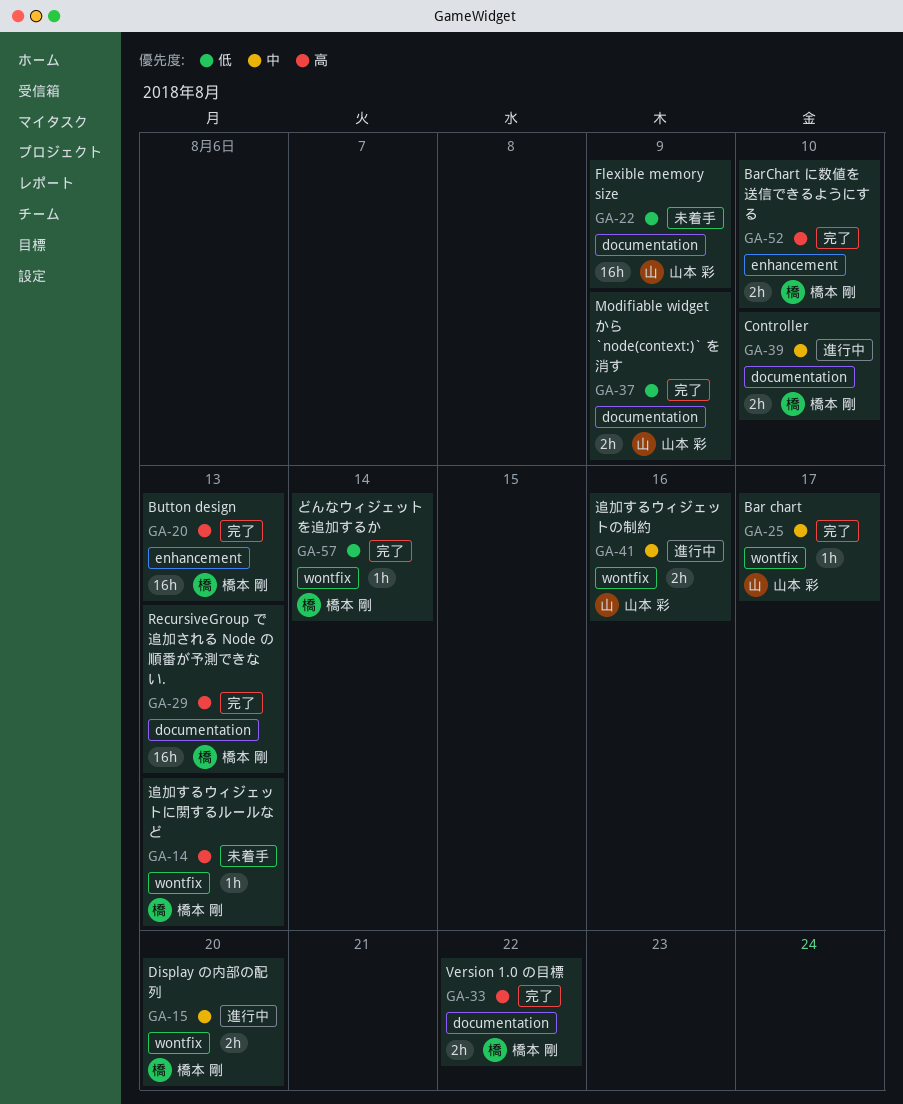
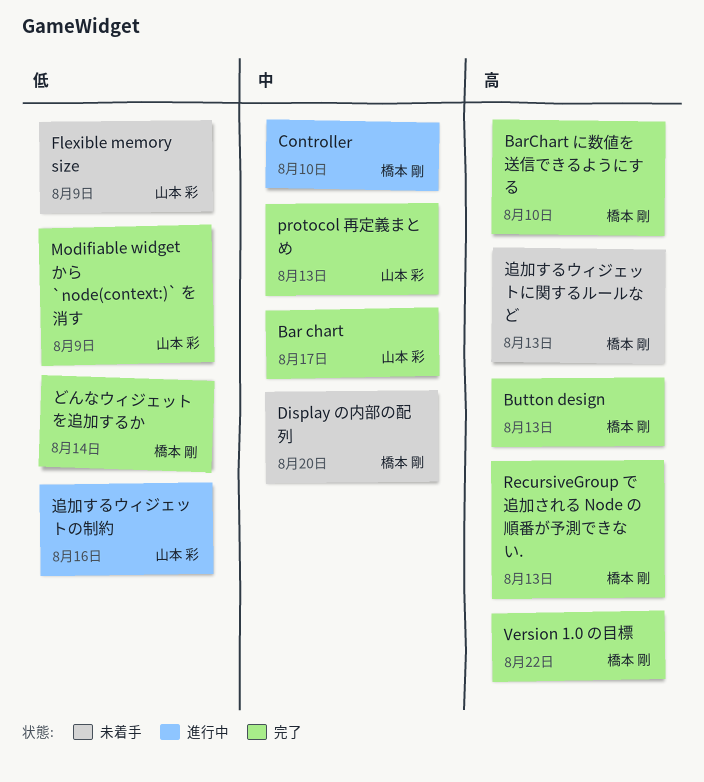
Display の内部の配列, status: 進行中 -> 未着手
protocol 再定義まとめ: none -> present
追加するウィジェットの制約, priority: 中 -> 低

